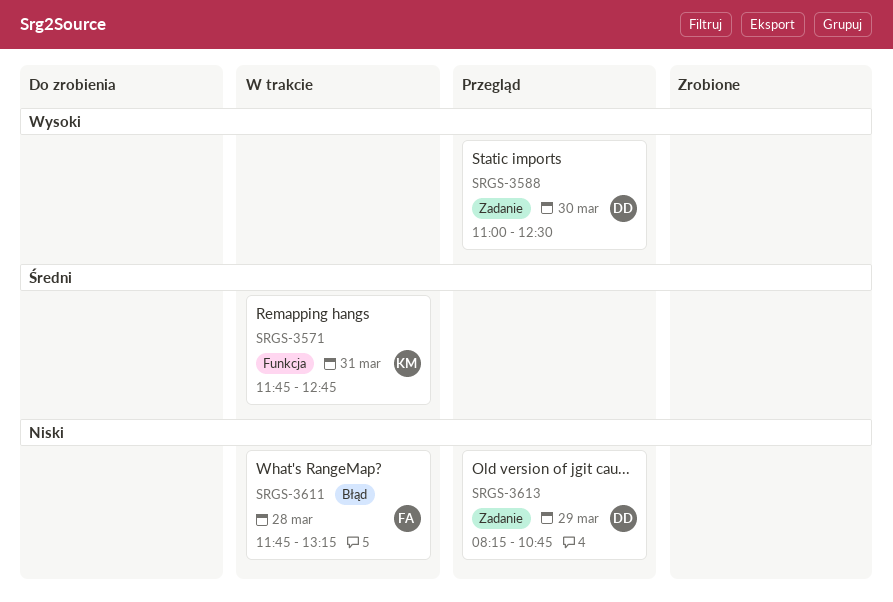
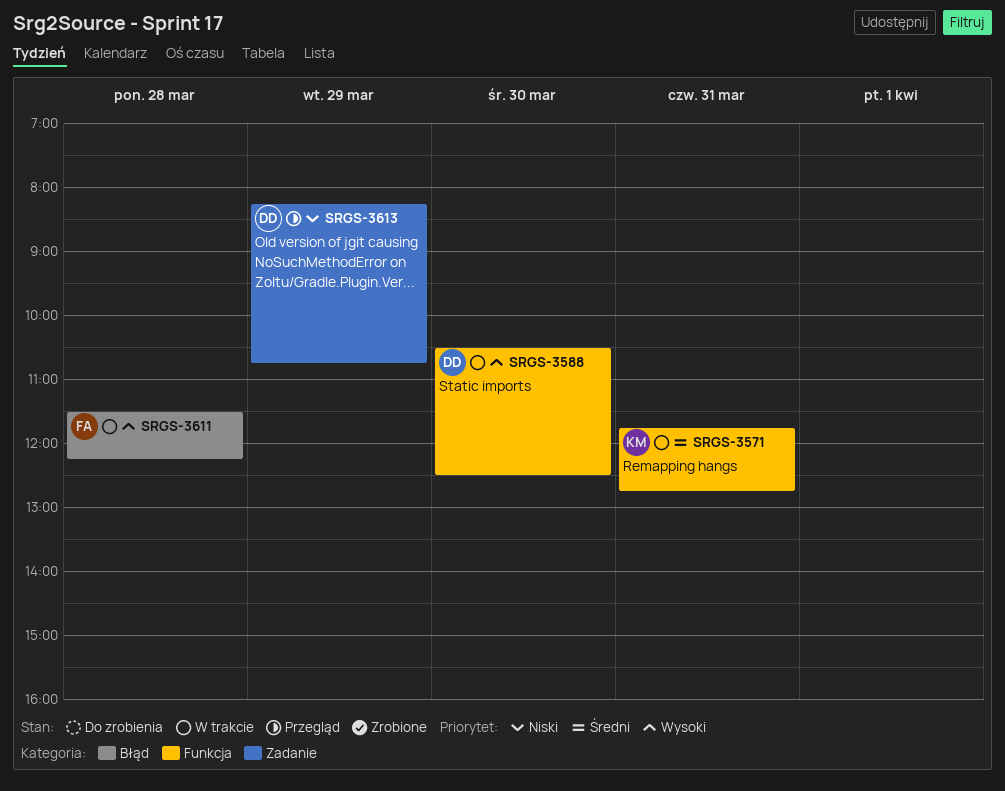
SRGS-3588, status: Przegląd -> W trakcie
SRGS-3588, label: Zadanie -> Funkcja
SRGS-3588, begins: 11:00 -> 10:30
SRGS-3611, priority: Niski -> Wysoki
SRGS-3611, begins: 11:45 -> 11:30
SRGS-3611, ends: 13:15 -> 12:15

